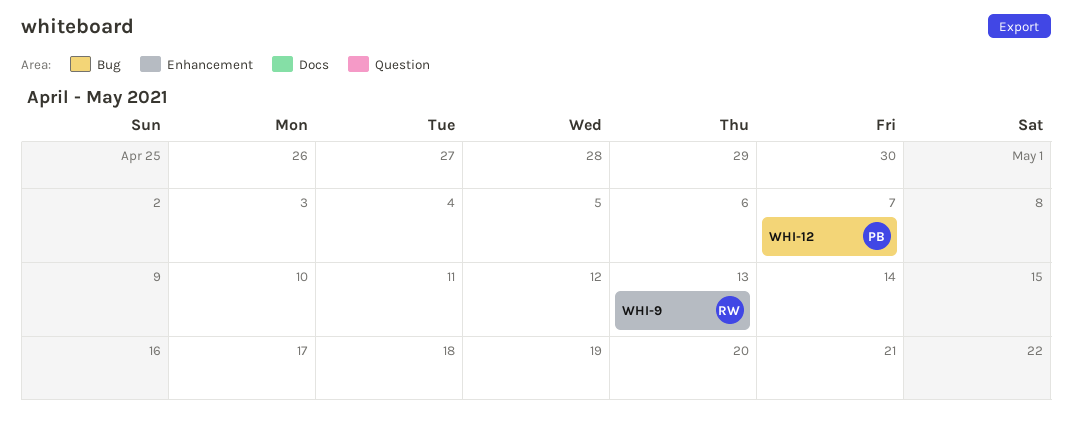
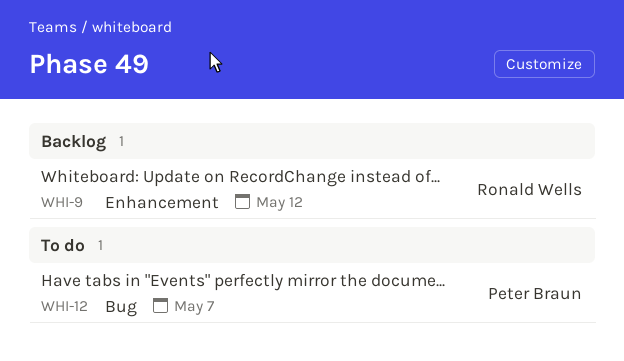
WHI-9, due: May 13 -> May 12

